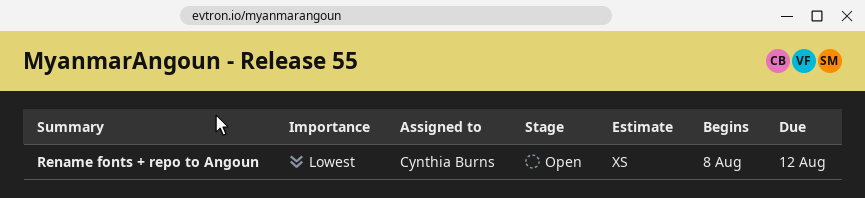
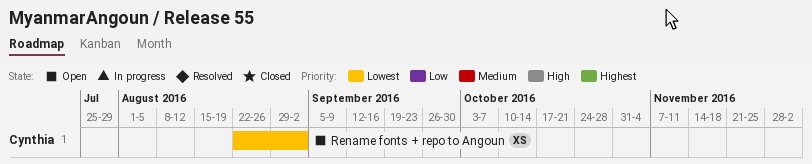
Rename fonts + repo to Angoun, start: Aug 8 -> Aug 22
Rename fonts + repo to Angoun, due: Aug 12 -> Sep 2

